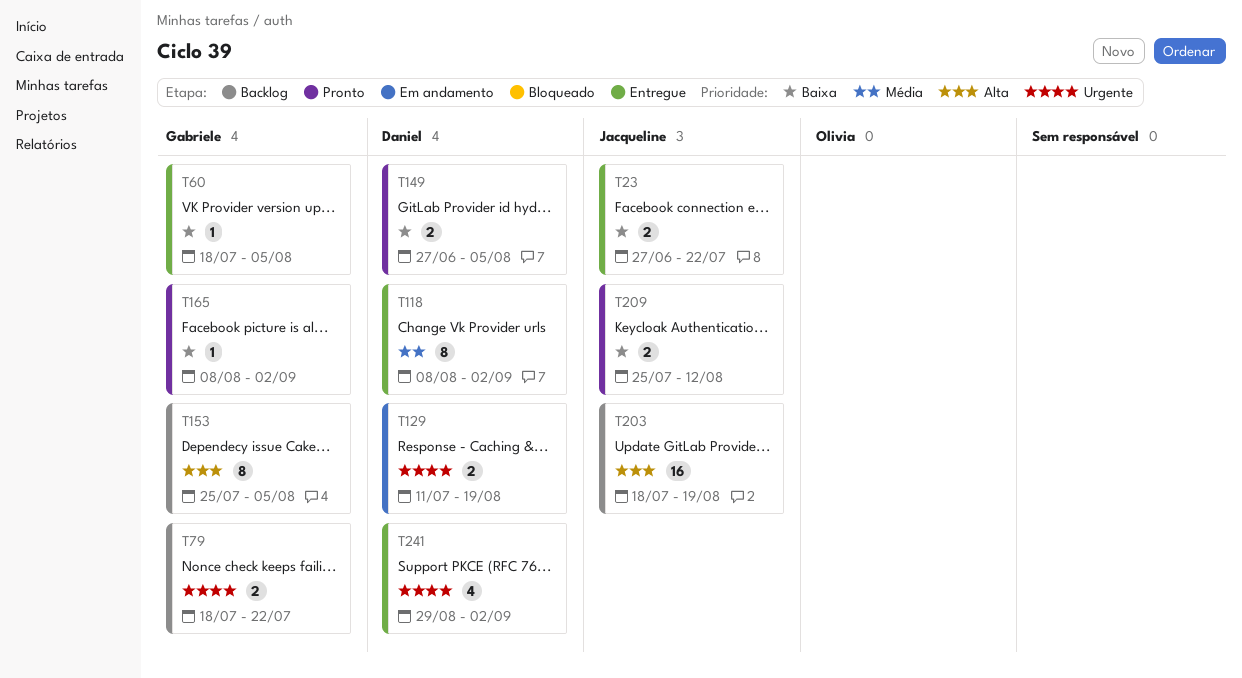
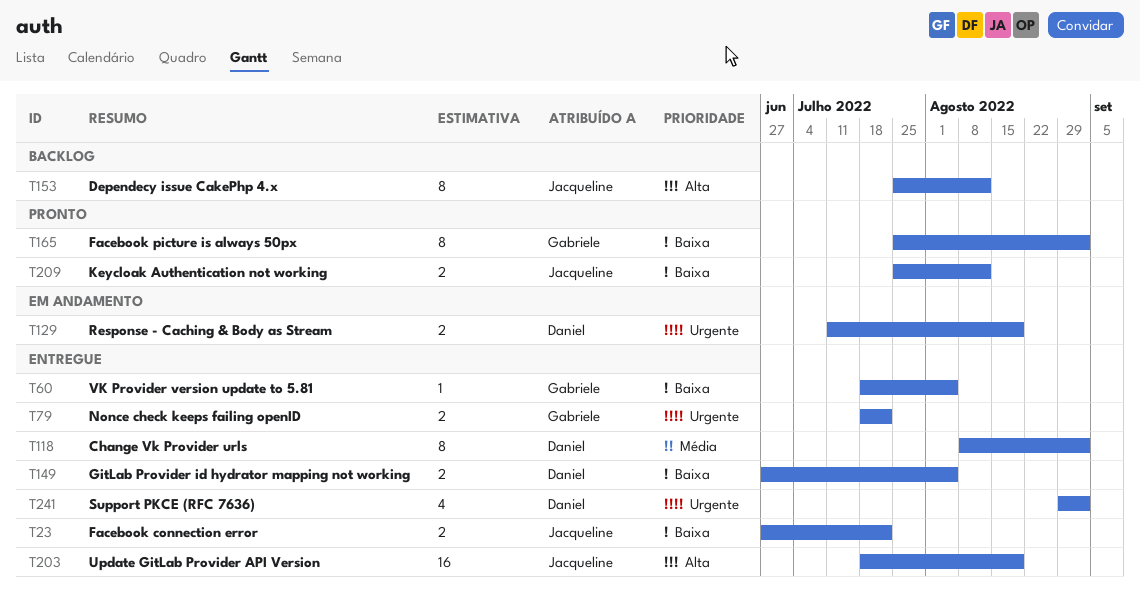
T79, status: Backlog -> Entregue
T149, status: Pronto -> Entregue
T153, owner: Gabriele -> Jacqueline
T153, due: Aug 5 -> Aug 12
T165, estimate: 1 -> 8
T165, start: Aug 8 -> Jul 25
T203, status: Backlog -> Entregue

